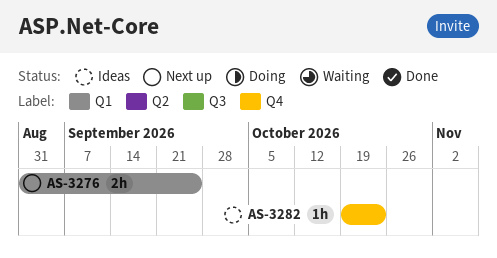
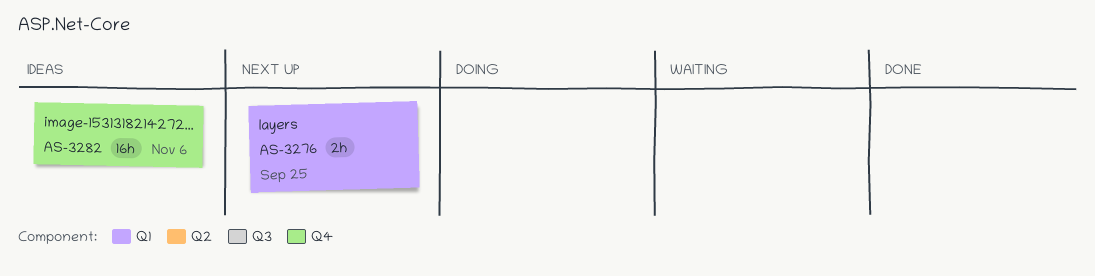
AS-3282, estimate: 1h -> 16h
AS-3282, due: Oct 23 -> Nov 6

